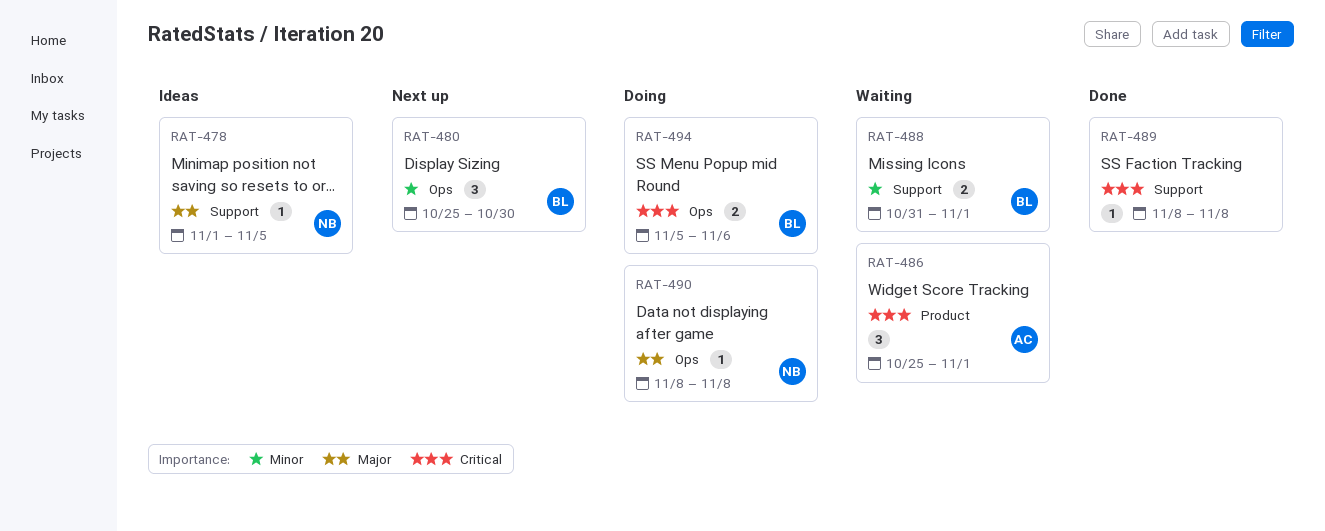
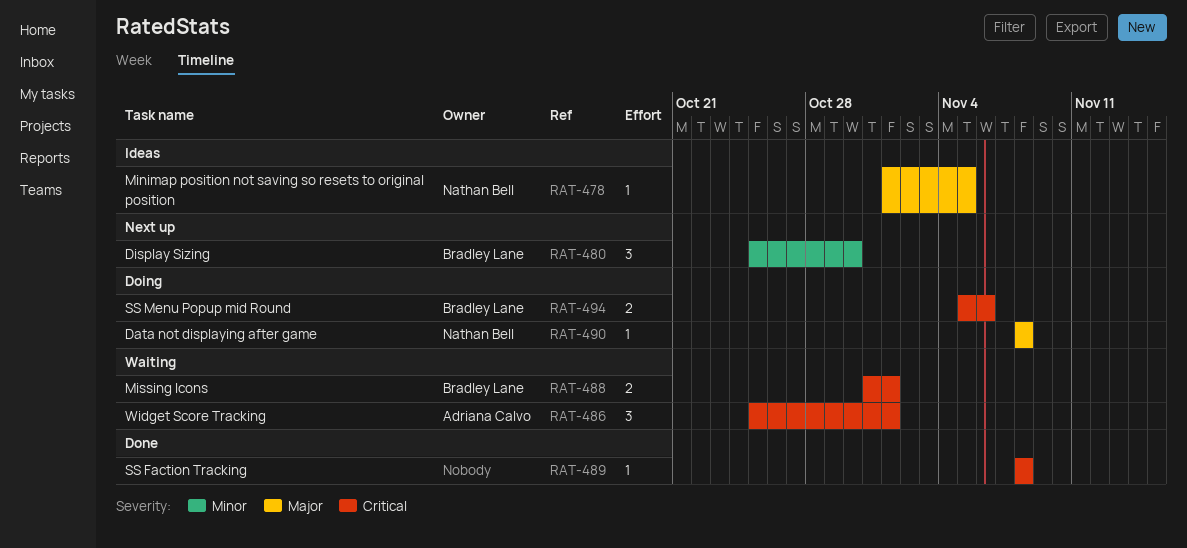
RAT-488, priority: Minor -> Critical

